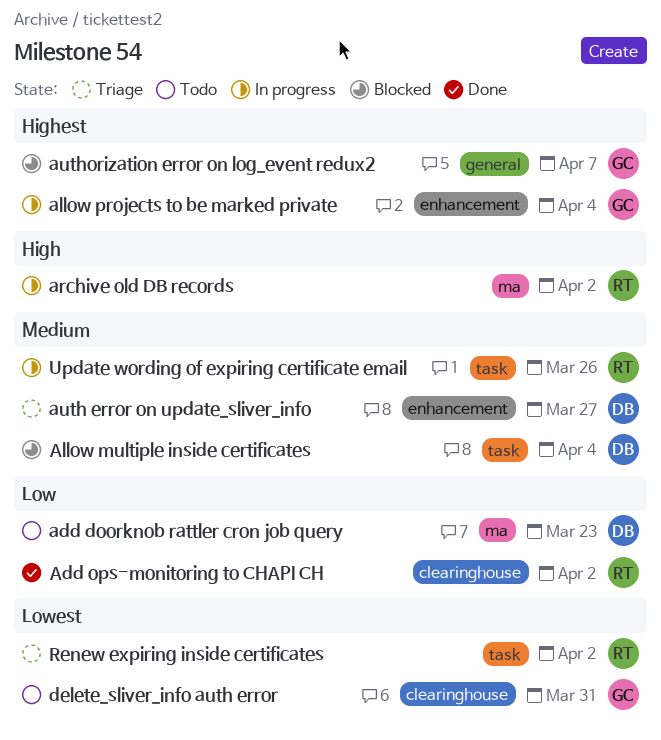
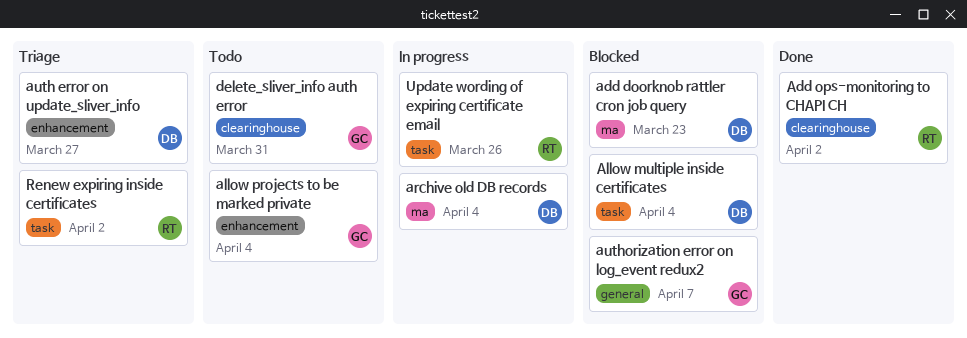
add doorknob rattler cron job query, status: Todo -> Blocked
allow projects to be marked private, status: In progress -> Todo
archive old DB records, owner: RT -> DB
archive old DB records, due: Apr 2 -> Apr 4

